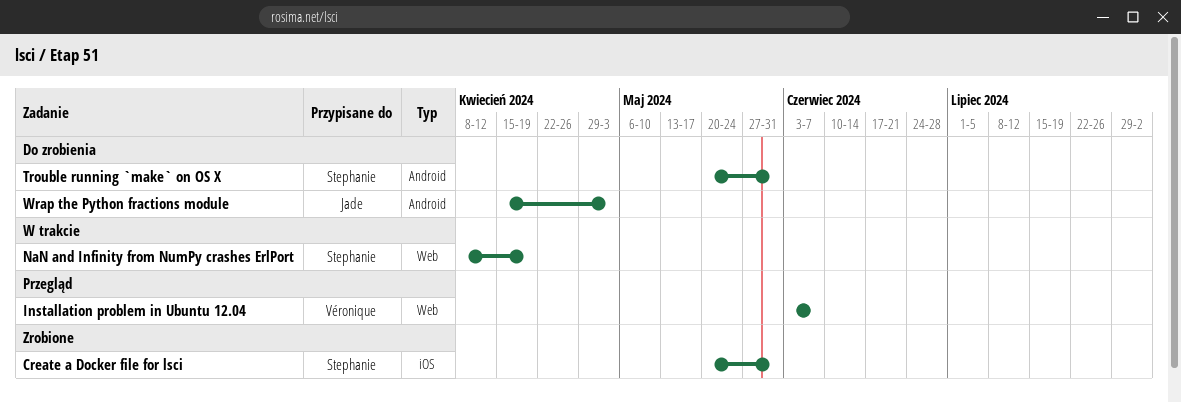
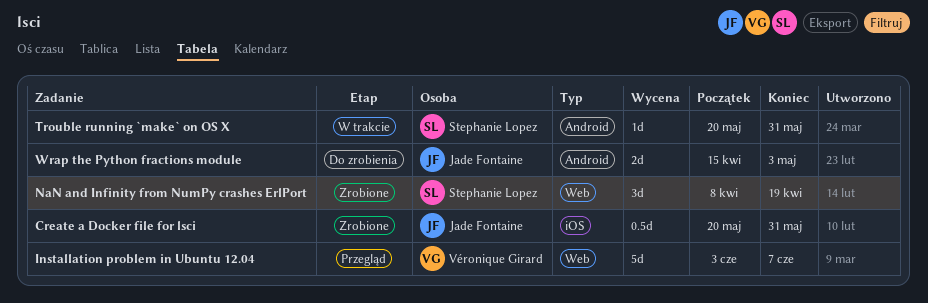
Create a Docker file for lsci, owner: Stephanie Lopez -> Jade Fontaine
NaN and Infinity from NumPy crashes ErlPort, status: W trakcie -> Zrobione
Trouble running `make` on OS X, status: Do zrobienia -> W trakcie

